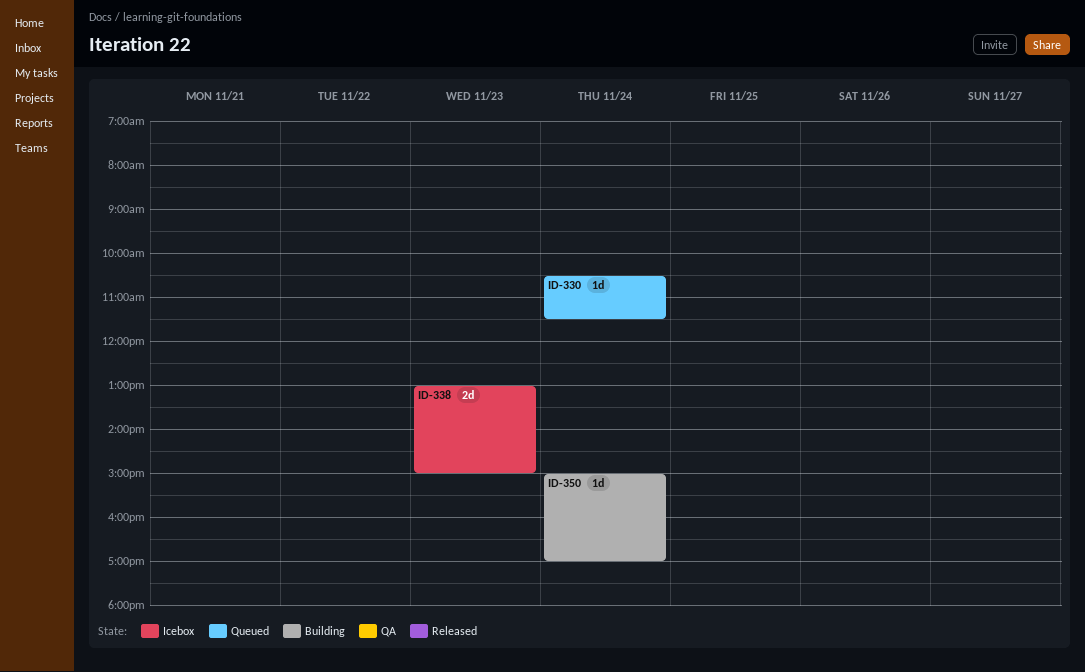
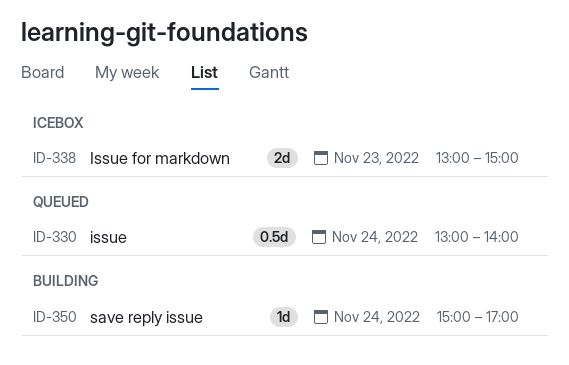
ID-330, estimate: 1d -> 0.5d
ID-330, begins: 10:30 -> 13:00
ID-330, ends: 11:30 -> 14:00

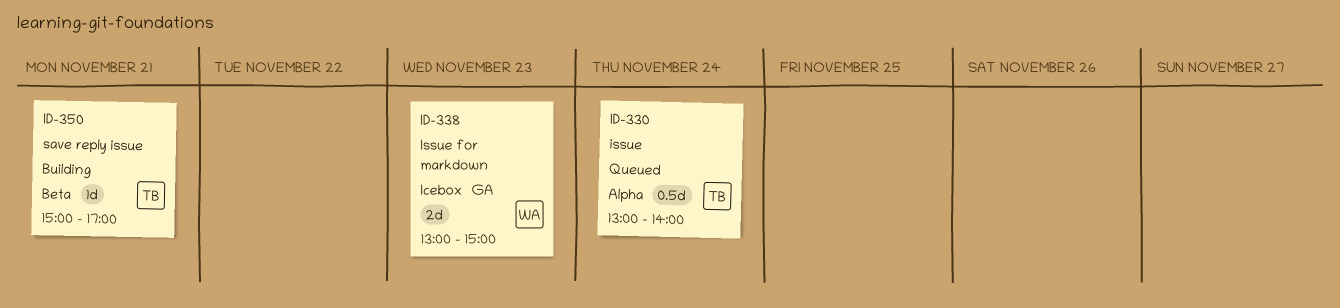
ID-350, day: Nov 24 -> Nov 21

